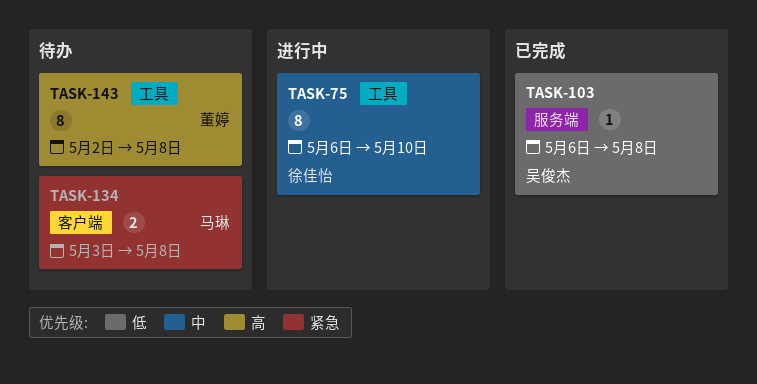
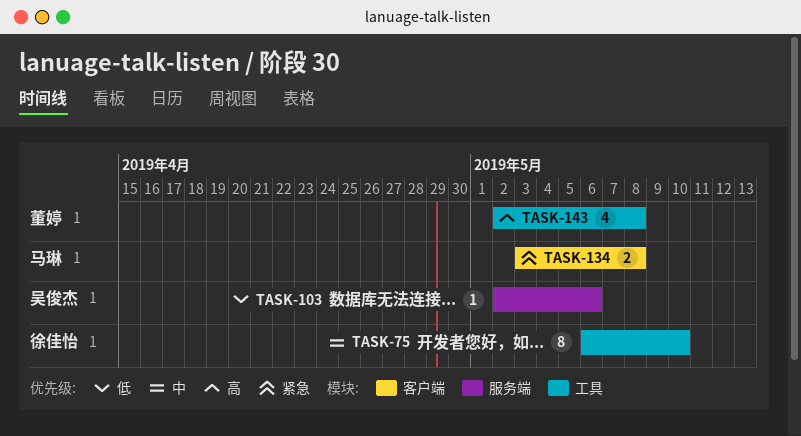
TASK-103, start: May 6 -> May 2
TASK-103, due: May 8 -> May 6
TASK-143, estimate: 8 -> 4

